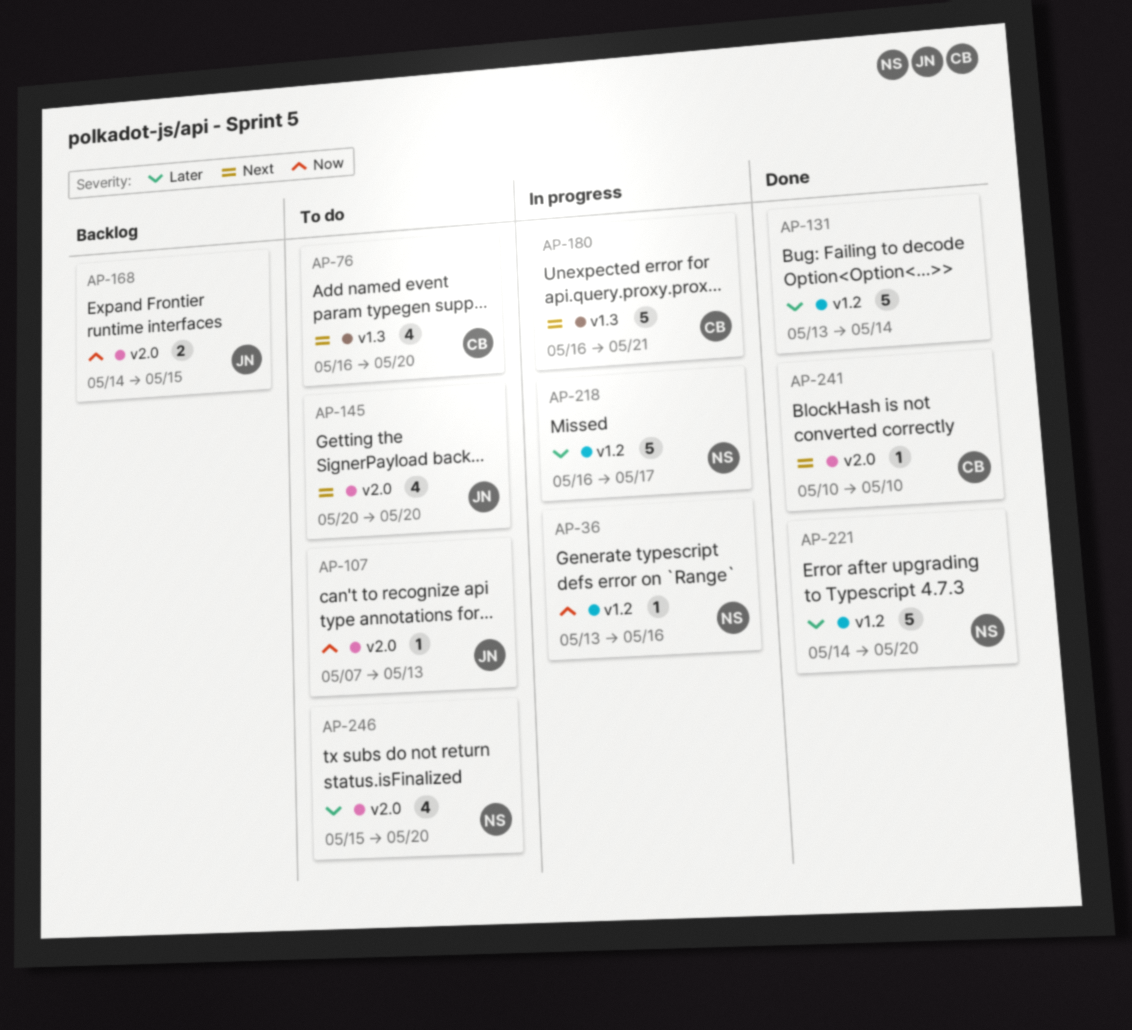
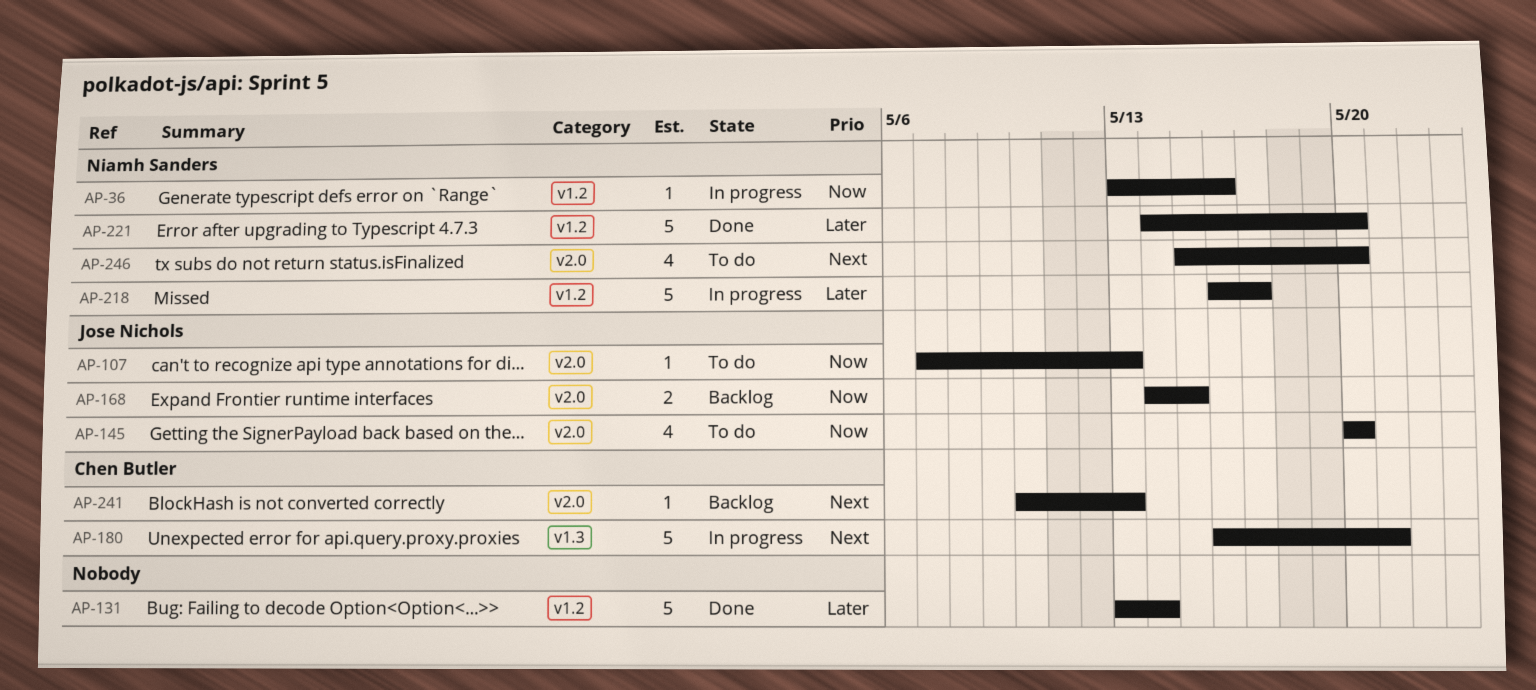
AP-76: present -> none
AP-145, priority: Next -> Now
AP-241, status: Done -> Backlog
AP-241, due: May 10 -> May 13
AP-246, priority: Later -> Next

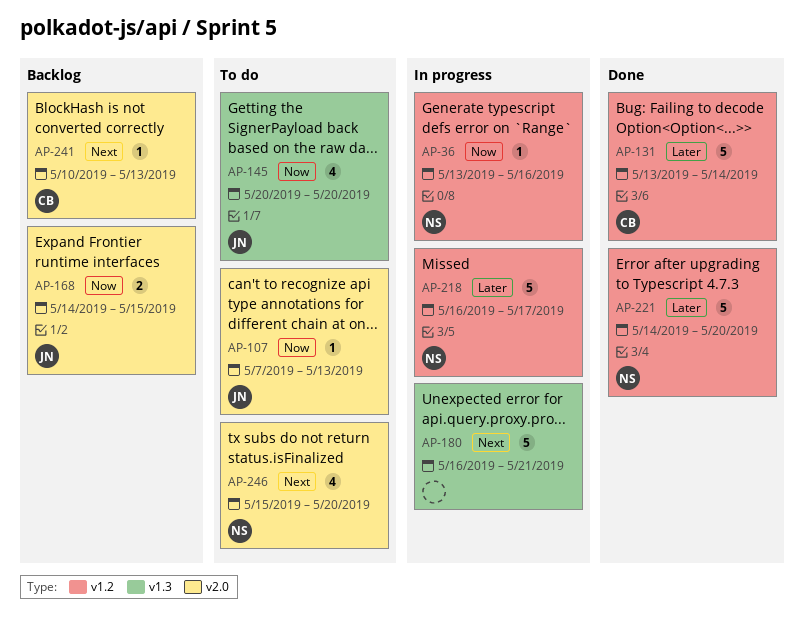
AP-131, owner: none -> Chen Butler
AP-145, label: v2.0 -> v1.3
AP-180, owner: Chen Butler -> none

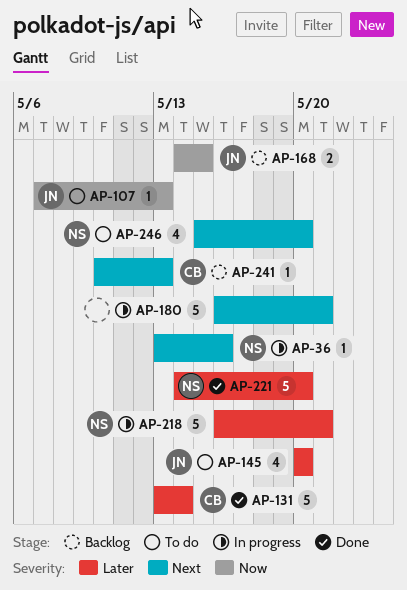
AP-36, priority: Now -> Next
AP-145, priority: Now -> Later
AP-218, due: May 17 -> May 21

